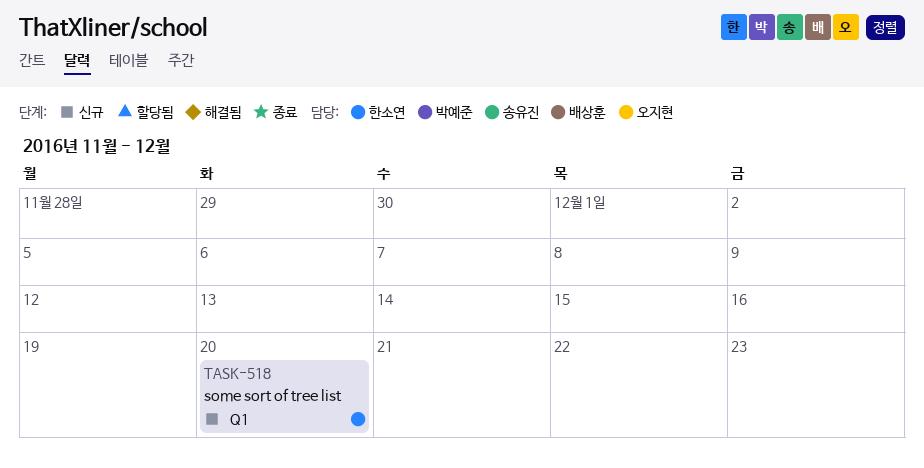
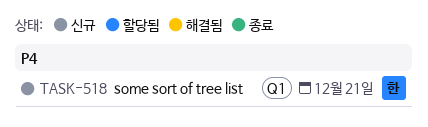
TASK-518, due: Dec 20 -> Dec 21

